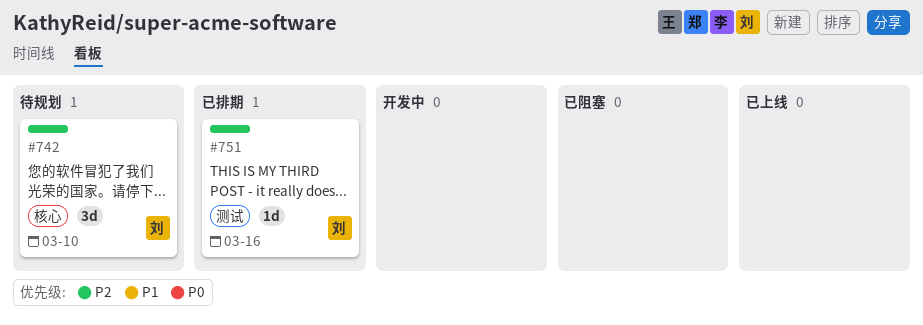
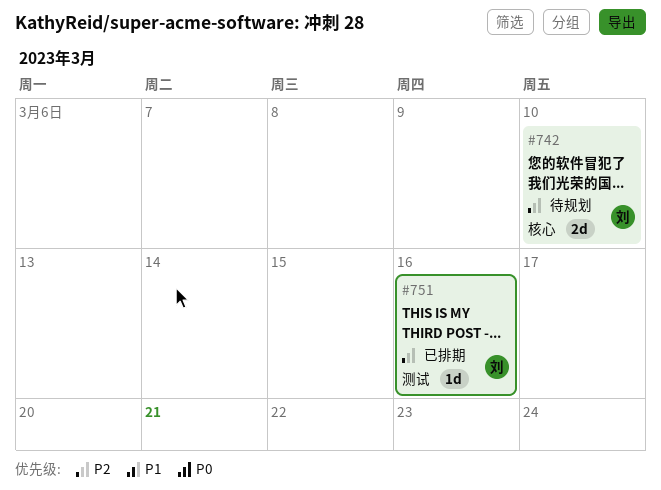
#742, estimate: 3d -> 2d

